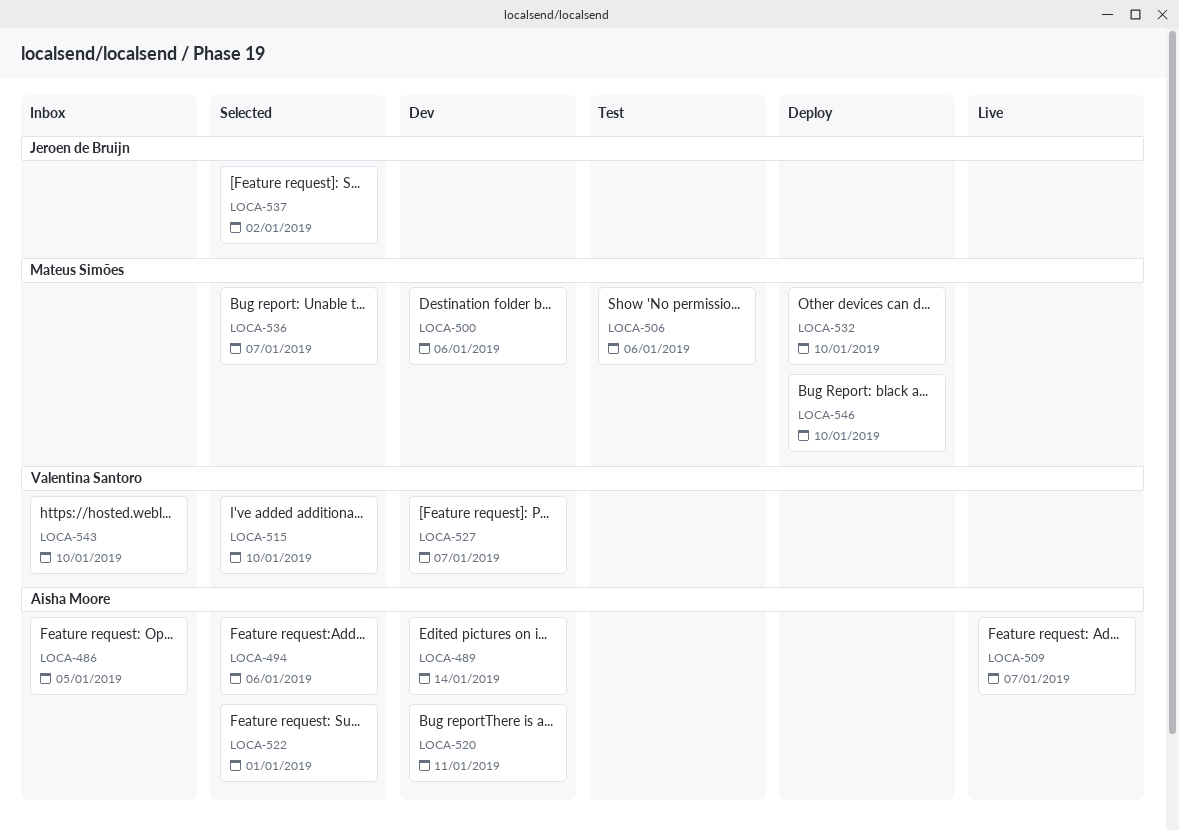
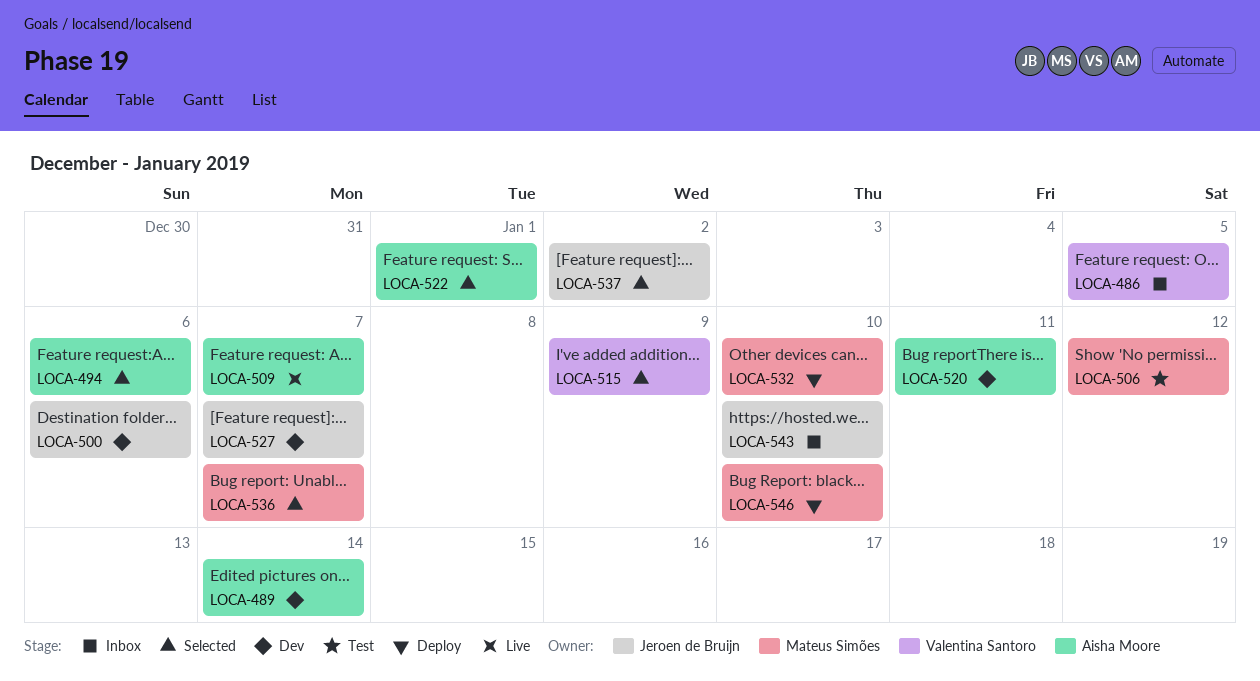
LOCA-486, owner: Aisha Moore -> Valentina Santoro
LOCA-500, owner: Mateus Simões -> Jeroen de Bruijn
LOCA-506, due: Jan 6 -> Jan 12
LOCA-515, due: Jan 10 -> Jan 9
LOCA-527, owner: Valentina Santoro -> Jeroen de Bruijn
LOCA-543, owner: Valentina Santoro -> Jeroen de Bruijn

